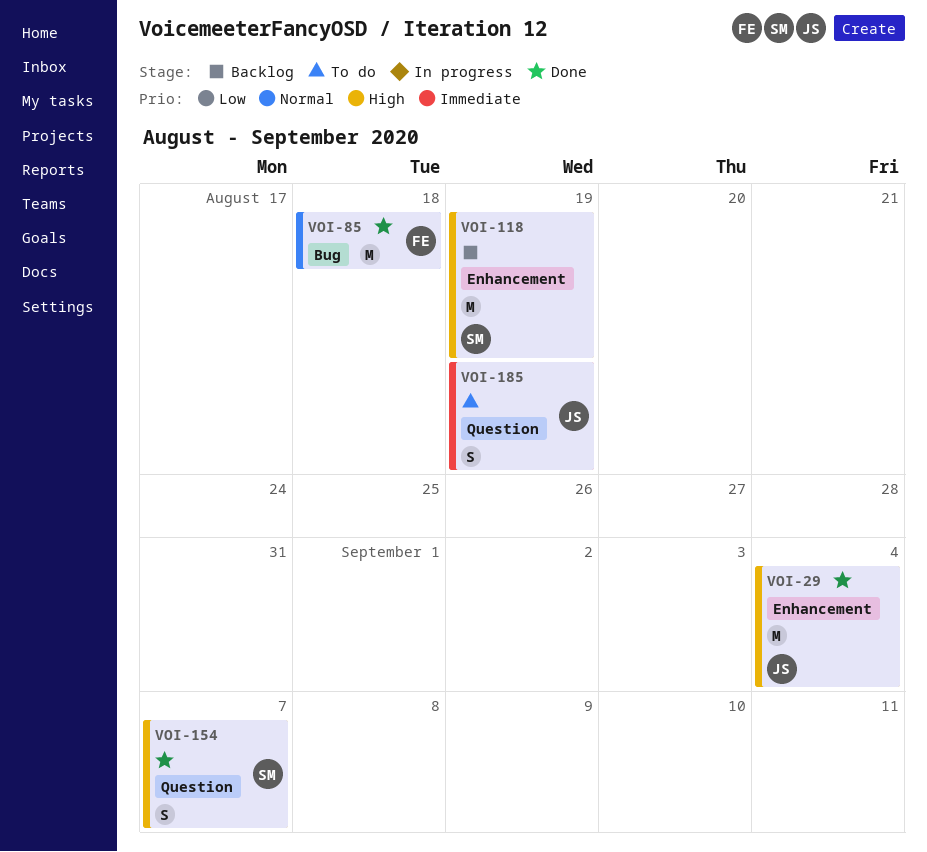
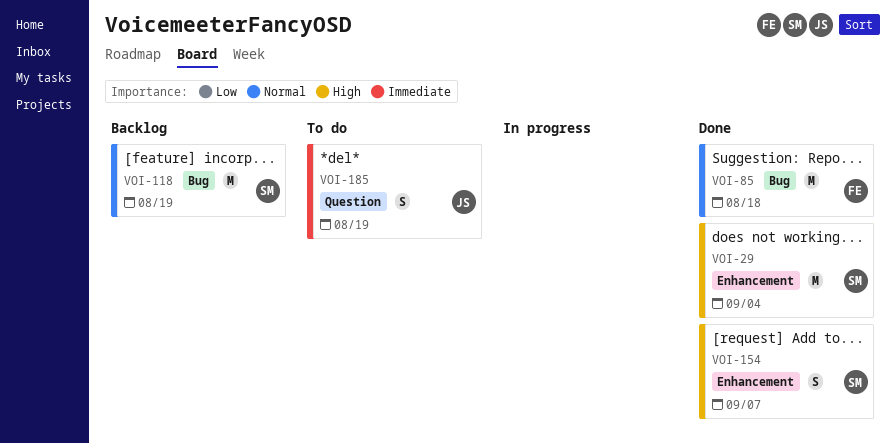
VOI-29, owner: JS -> SM
VOI-118, priority: High -> Normal
VOI-118, label: Enhancement -> Bug
VOI-154, label: Question -> Enhancement

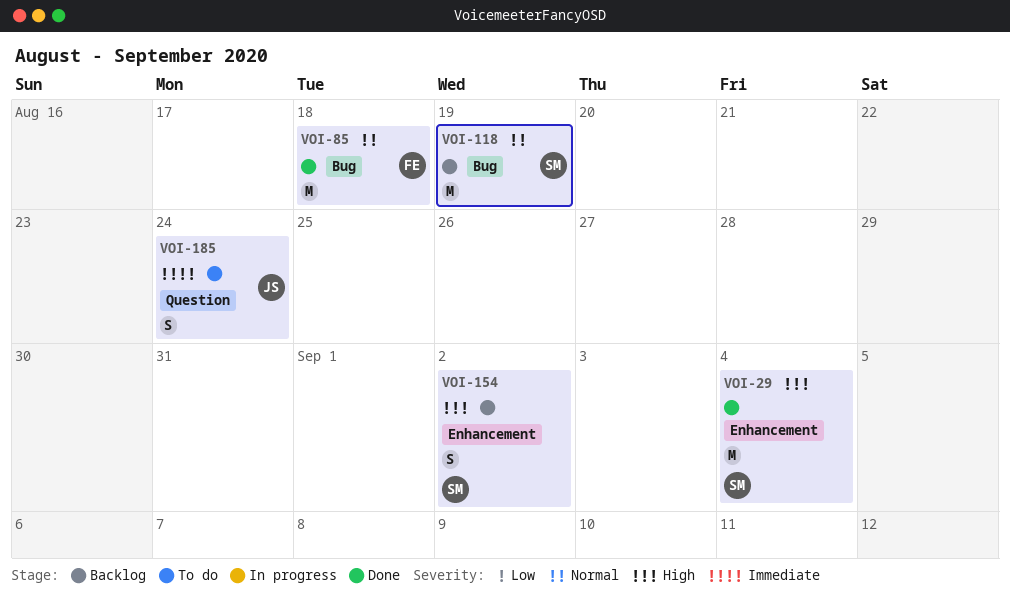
VOI-154, status: Done -> Backlog
VOI-154, due: Sep 7 -> Sep 2
VOI-185, due: Aug 19 -> Aug 24

